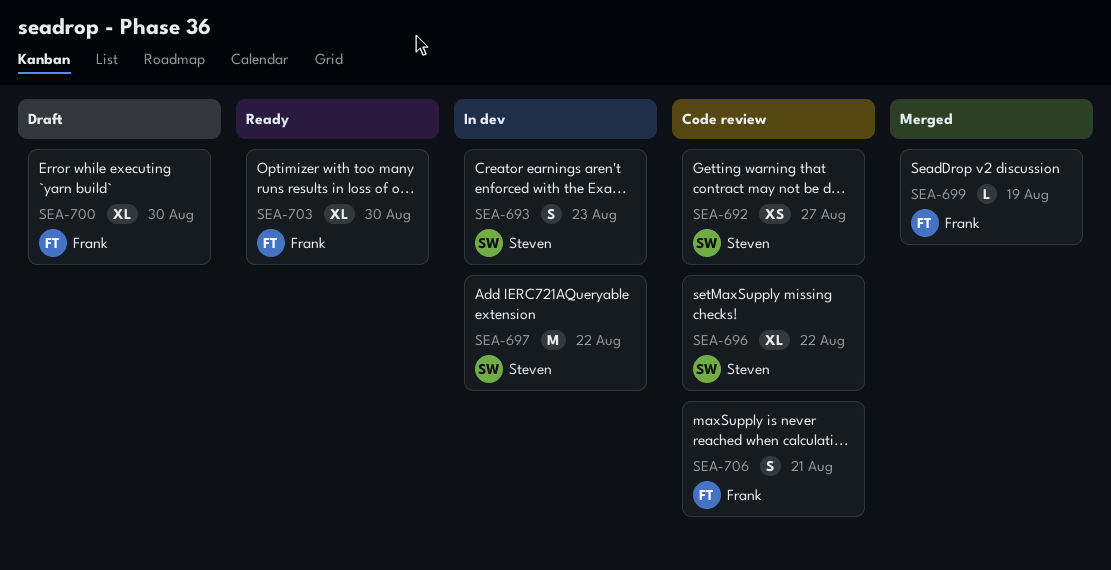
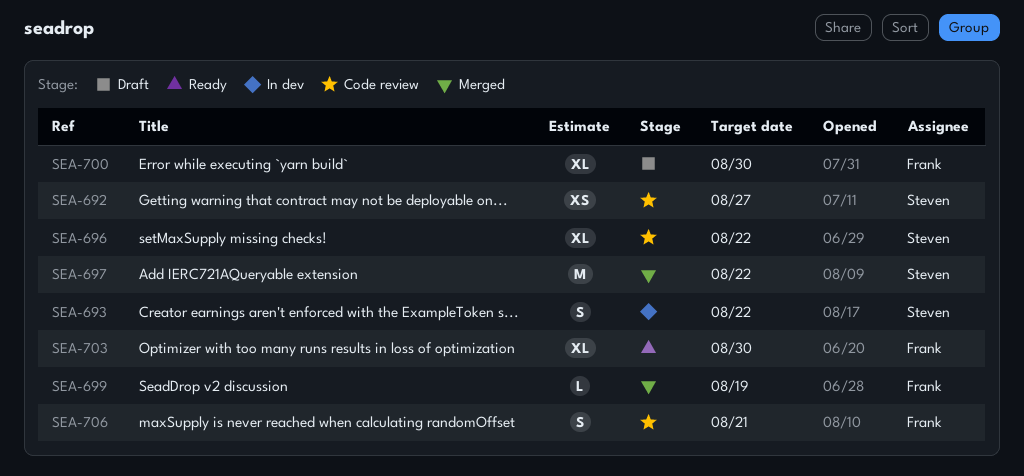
SEA-693, due: Aug 23 -> Aug 22
SEA-697, status: In dev -> Merged

